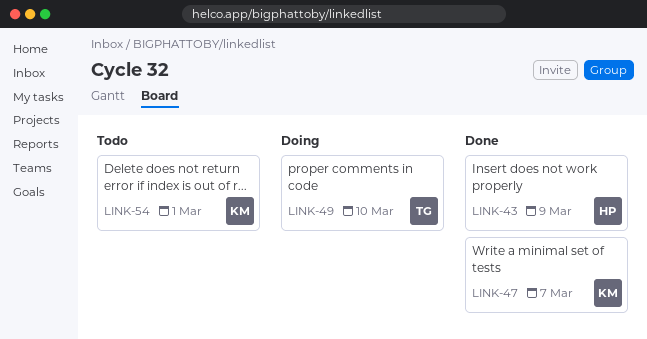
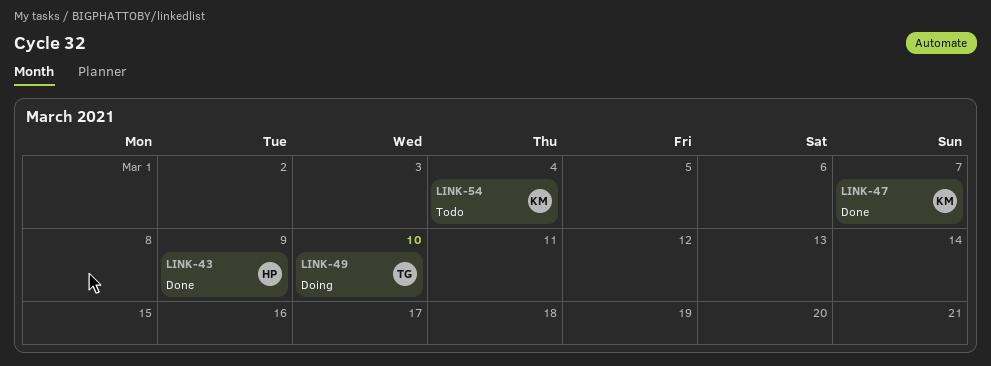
LINK-54, due: Mar 1 -> Mar 4

